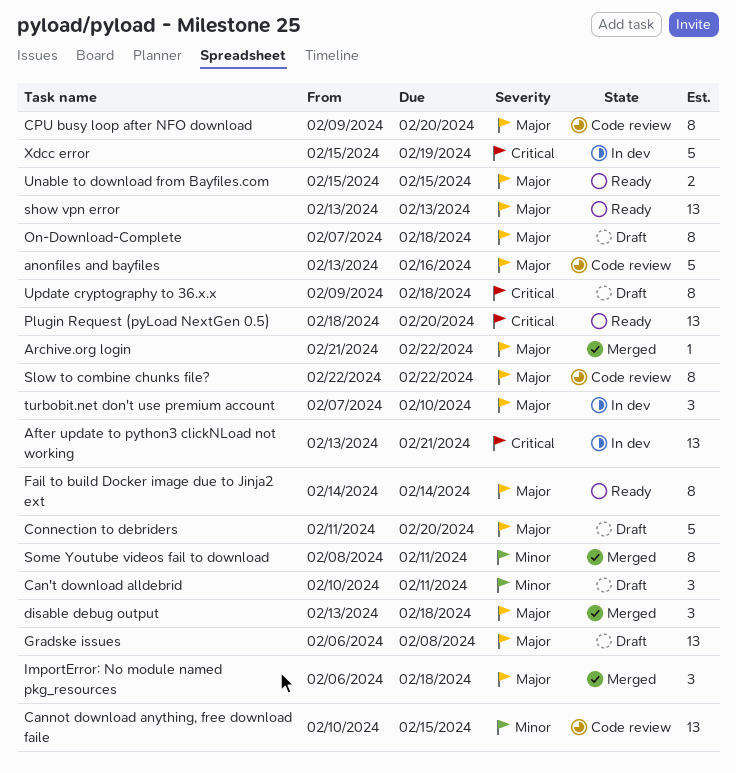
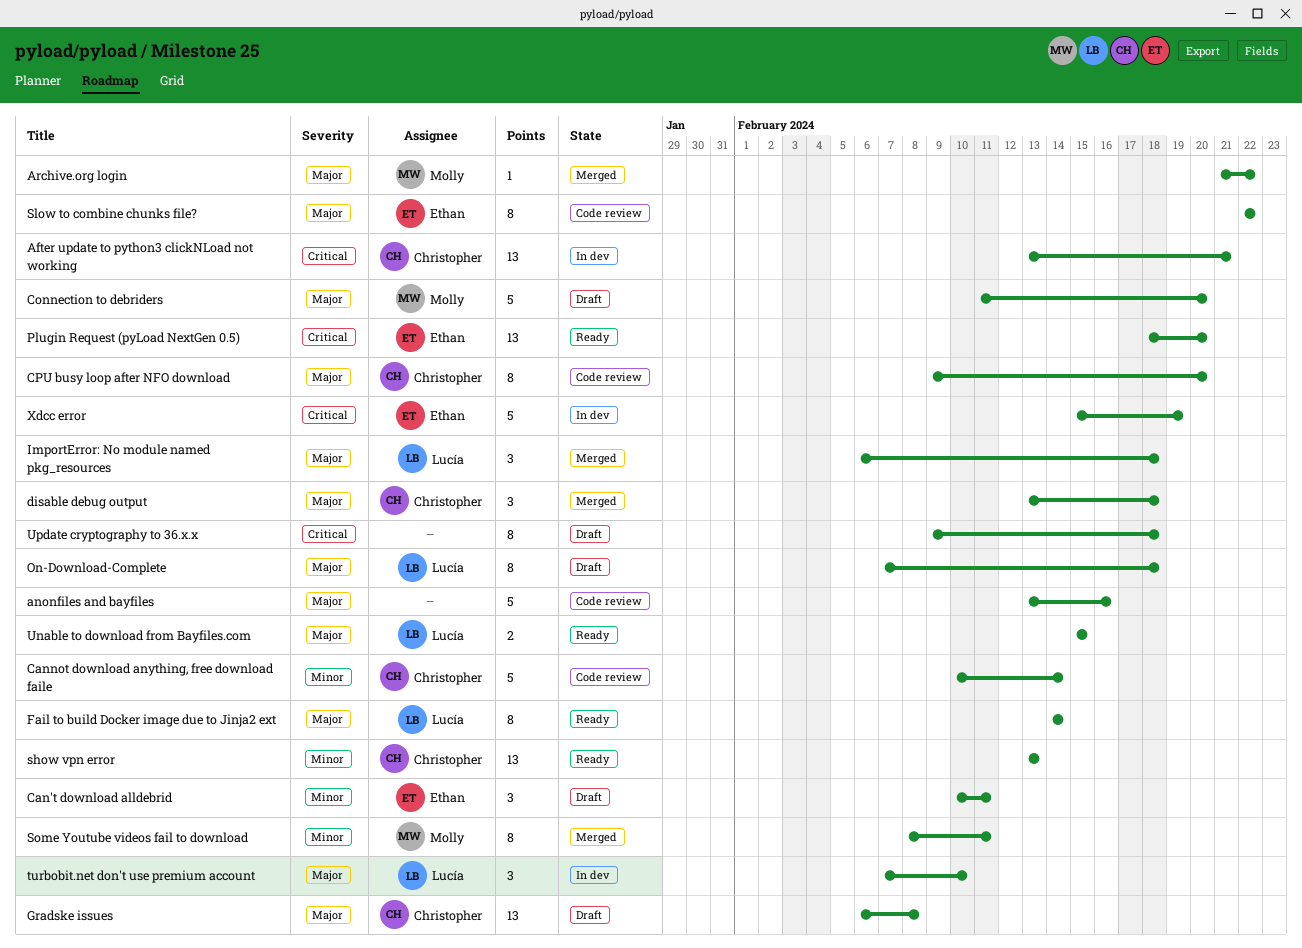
Cannot download anything, free download faile, estimate: 13 -> 5
Cannot download anything, free download faile, due: Feb 15 -> Feb 14
show vpn error, priority: Major -> Minor

